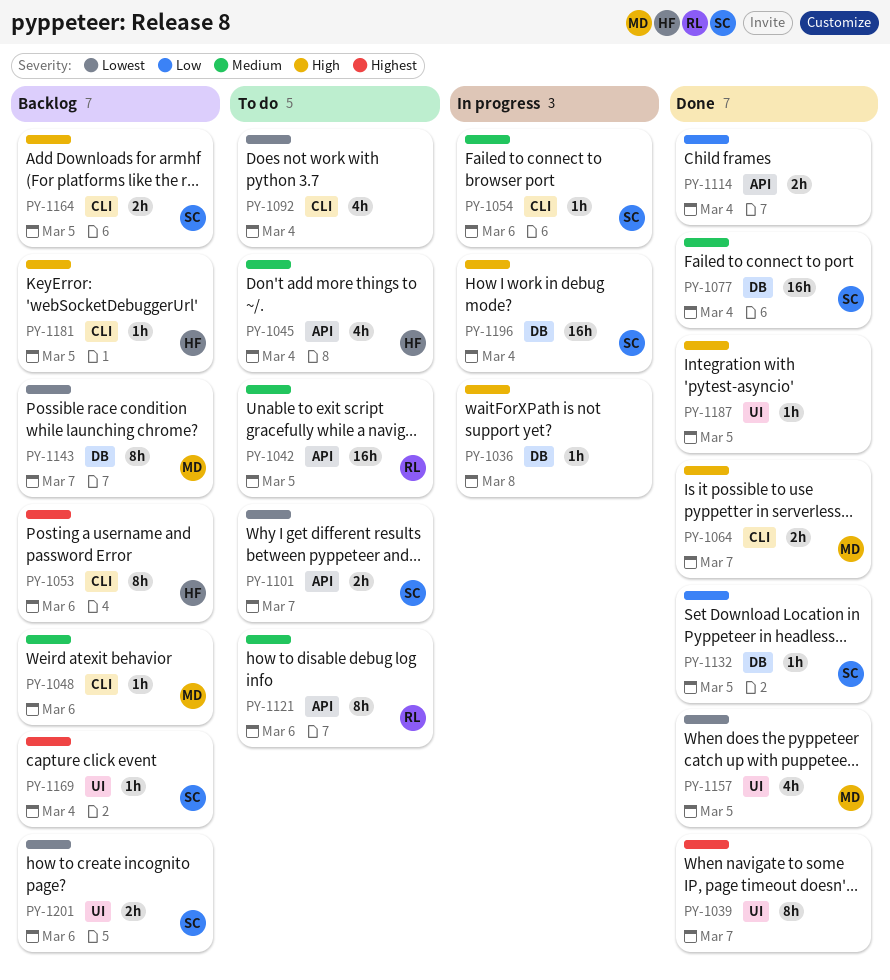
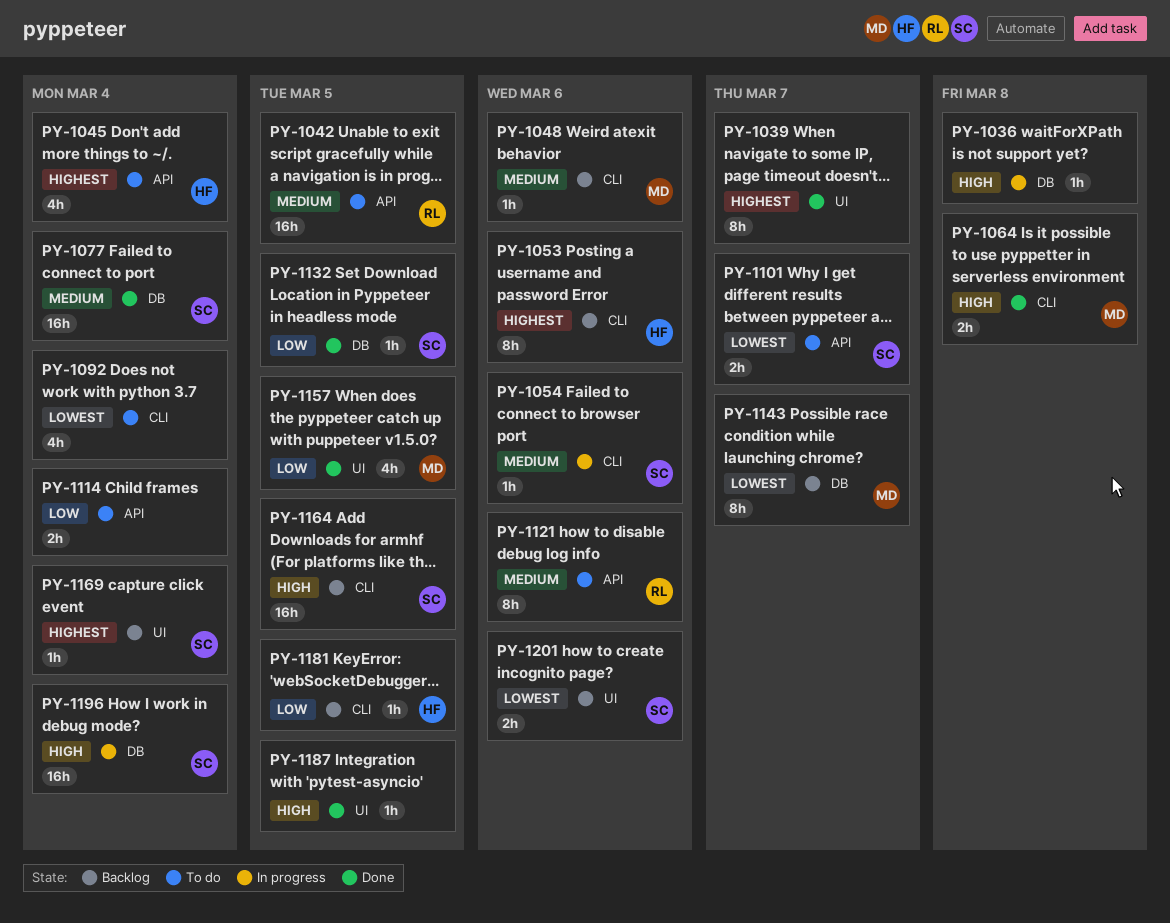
PY-1045, priority: Medium -> Highest
PY-1064, due: Mar 7 -> Mar 8
PY-1114, status: Done -> To do
PY-1157, priority: Lowest -> Low
PY-1164, estimate: 2h -> 16h
PY-1181, priority: High -> Low

